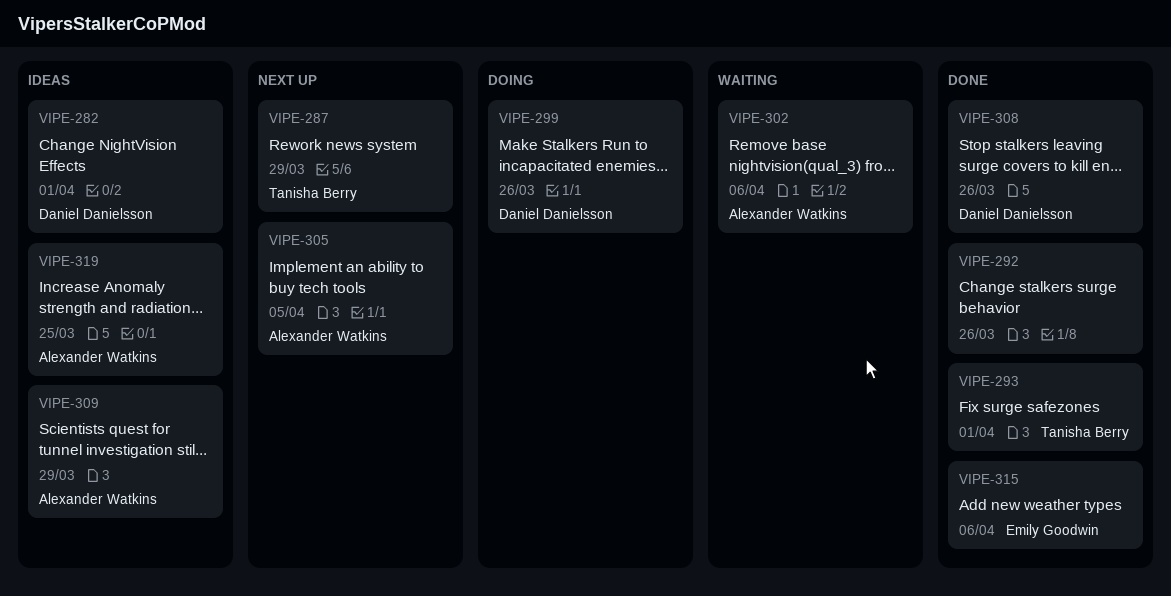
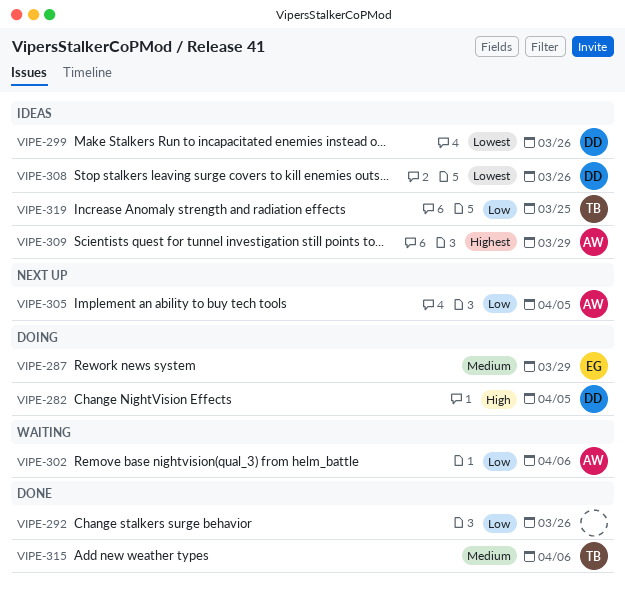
VIPE-282, status: Ideas -> Doing
VIPE-282, due: Apr 1 -> Apr 5
VIPE-287, status: Next up -> Doing
VIPE-287, owner: Tanisha Berry -> Emily Goodwin
VIPE-293: present -> none
VIPE-299, status: Doing -> Ideas
VIPE-308, status: Done -> Ideas
VIPE-315, owner: Emily Goodwin -> Tanisha Berry
VIPE-319, owner: Alexander Watkins -> Tanisha Berry

